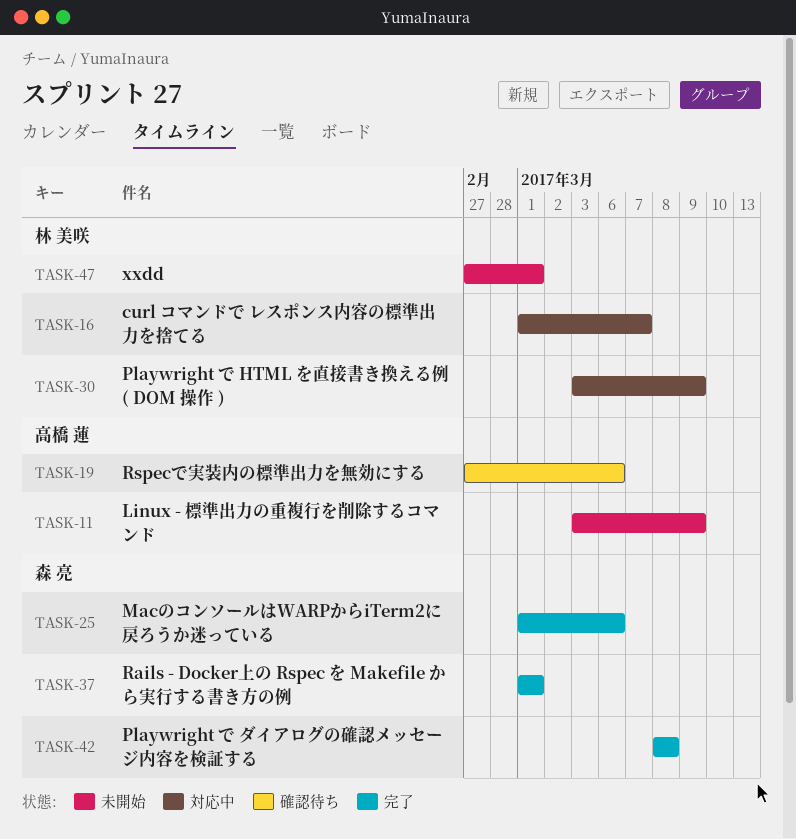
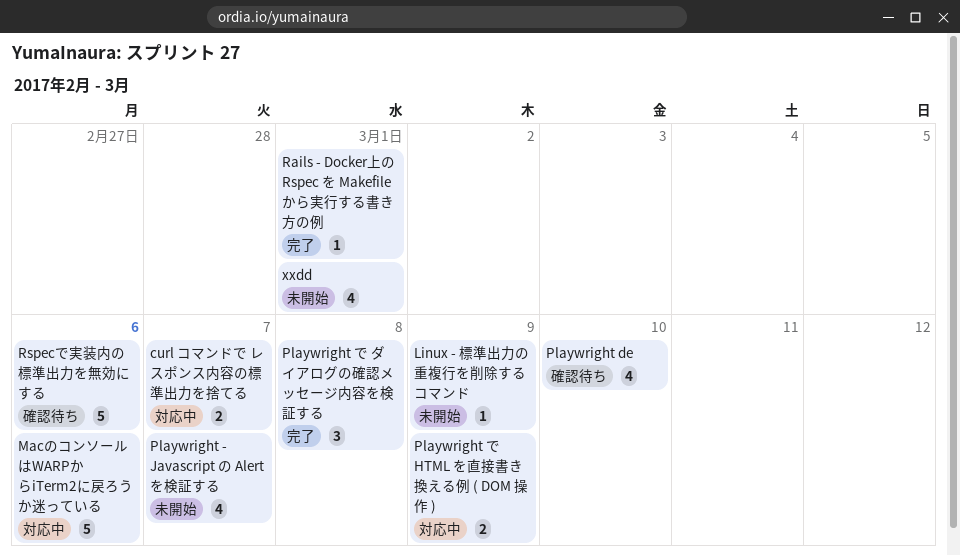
MacのコンソールはWARPからiTerm2に戻ろうか迷っている, status: 完了 -> 対応中
Playwright - Javascript の Alert を検証する: none -> present
Playwright de: none -> present

